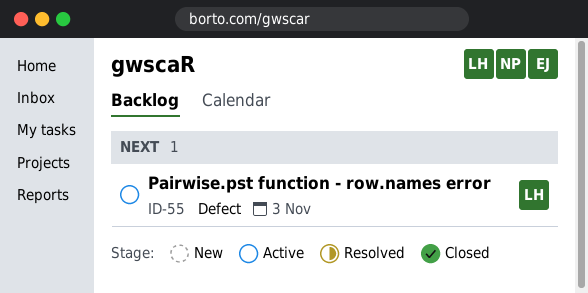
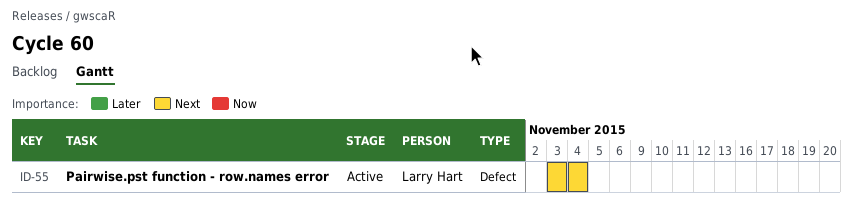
ID-55, due: Nov 3 -> Nov 4

